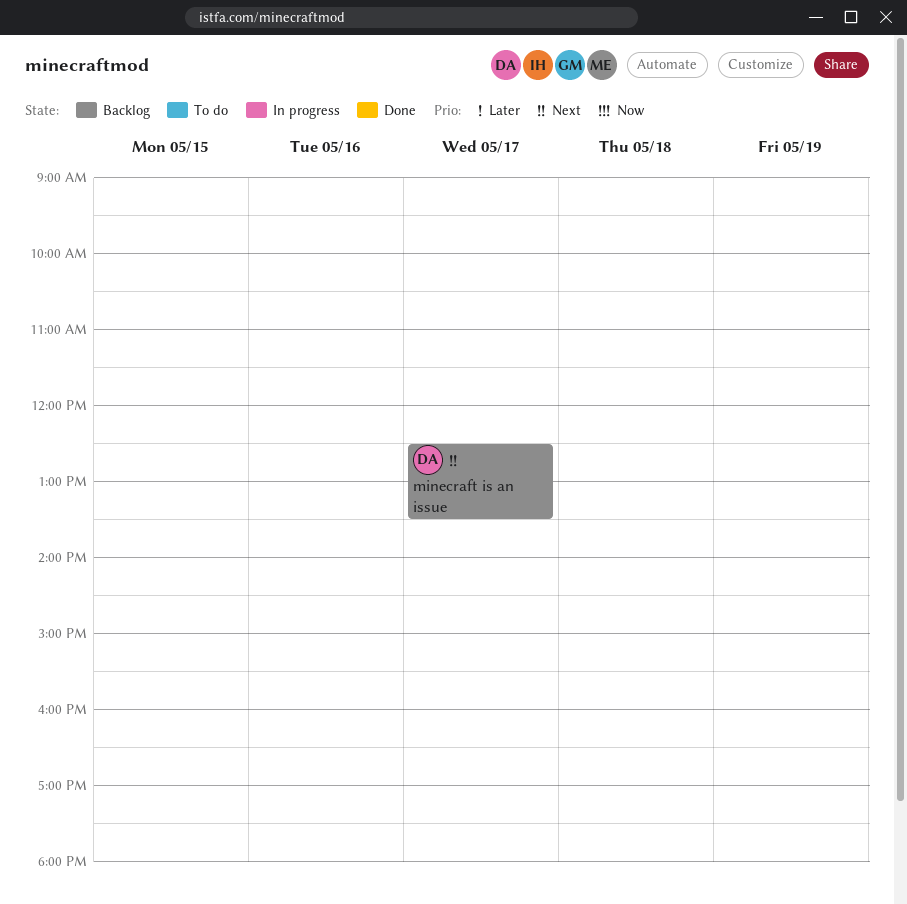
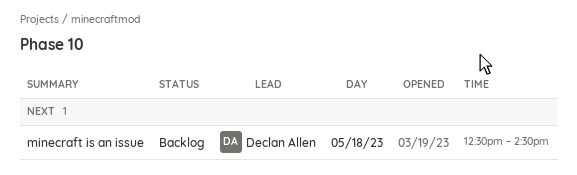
minecraft is an issue, day: May 17 -> May 18
minecraft is an issue, ends: 13:30 -> 14:30

